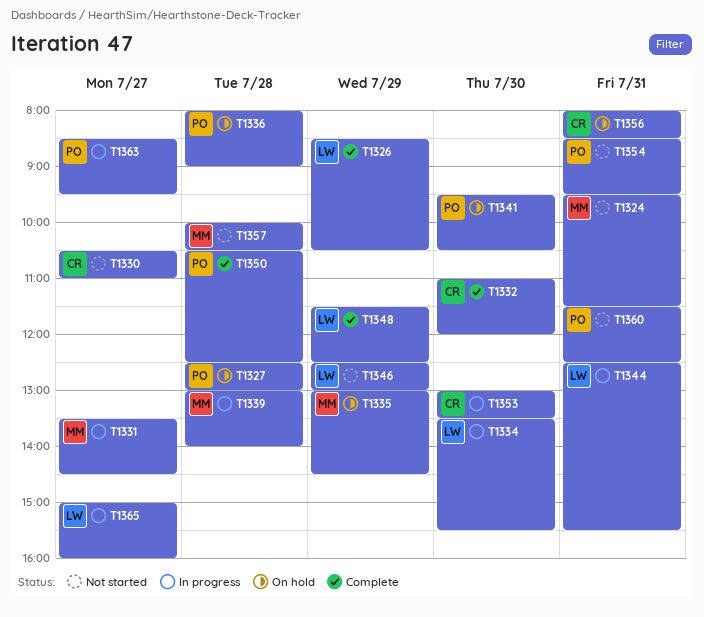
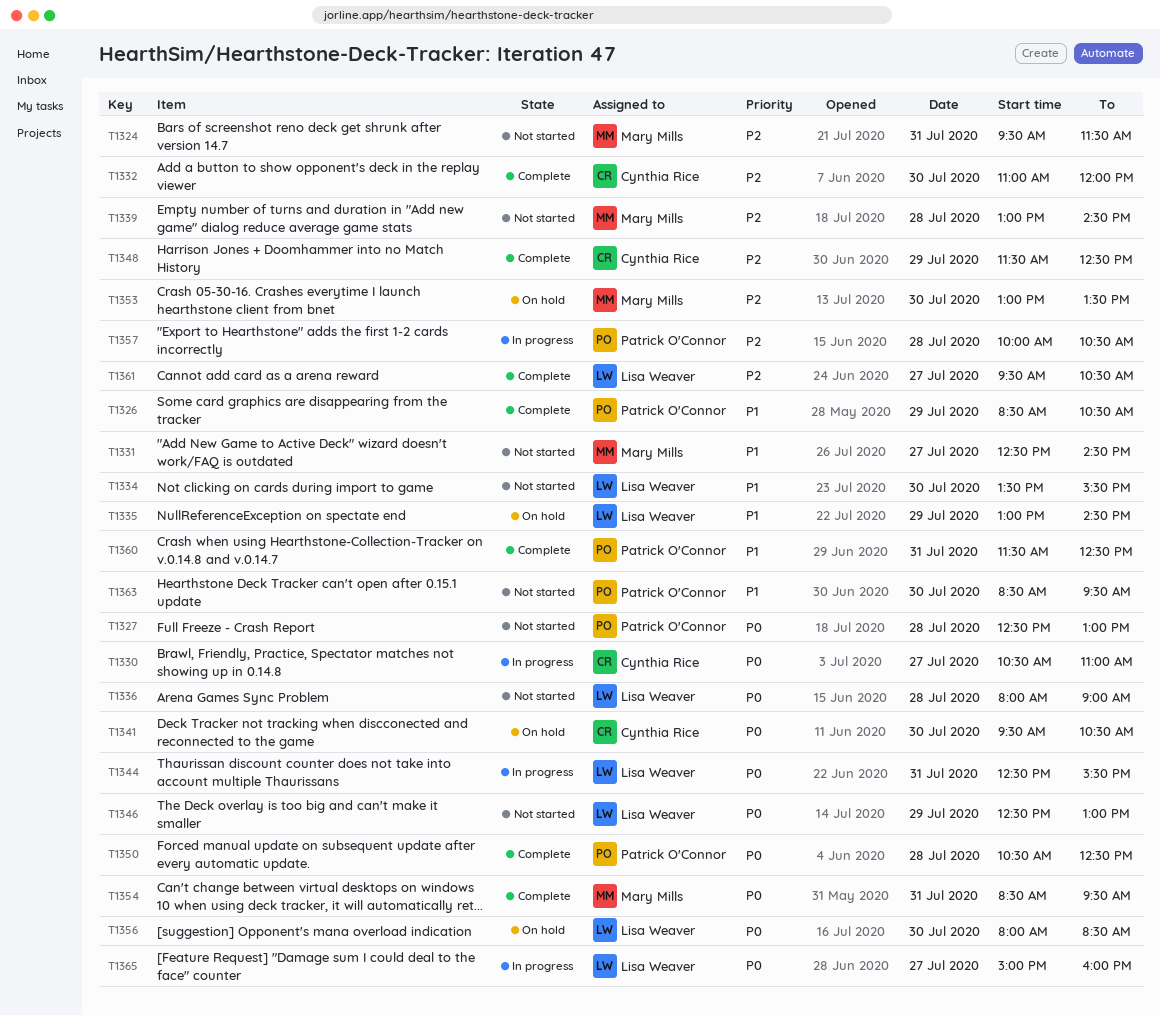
T1326, owner: Lisa Weaver -> Patrick O'Connor
T1327, status: On hold -> Not started
T1330, status: Not started -> In progress
T1331, status: In progress -> Not started
T1331, begins: 13:30 -> 12:30
T1334, status: In progress -> Not started
T1335, owner: Mary Mills -> Lisa Weaver
T1336, status: On hold -> Not started
T1336, owner: Patrick O'Connor -> Lisa Weaver
T1339, status: In progress -> Not started
T1339, ends: 14:00 -> 14:30
T1341, owner: Patrick O'Connor -> Cynthia Rice
T1348, owner: Lisa Weaver -> Cynthia Rice
T1353, status: In progress -> On hold
T1353, owner: Cynthia Rice -> Mary Mills
T1354, status: Not started -> Complete
T1354, owner: Patrick O'Connor -> Mary Mills
T1356, owner: Cynthia Rice -> Lisa Weaver
T1356, day: Jul 31 -> Jul 30
T1357, status: Not started -> In progress
T1357, owner: Mary Mills -> Patrick O'Connor
T1360, status: Not started -> Complete
T1361: none -> present
T1363, status: In progress -> Not started
T1363, day: Jul 27 -> Jul 30

